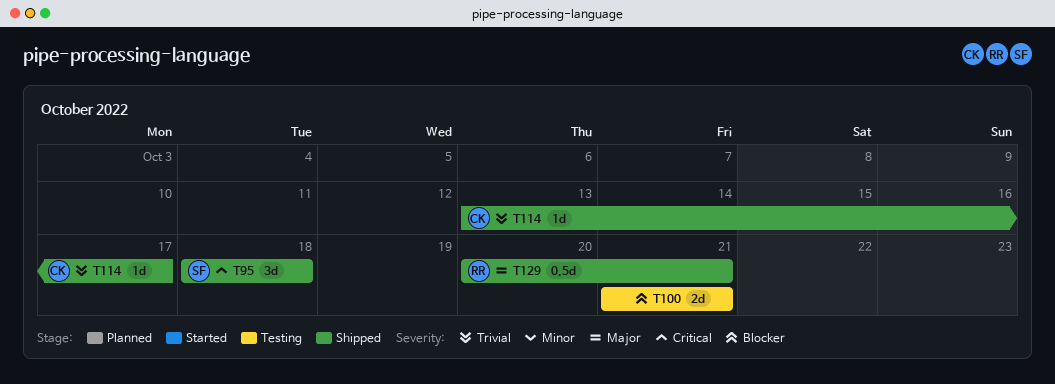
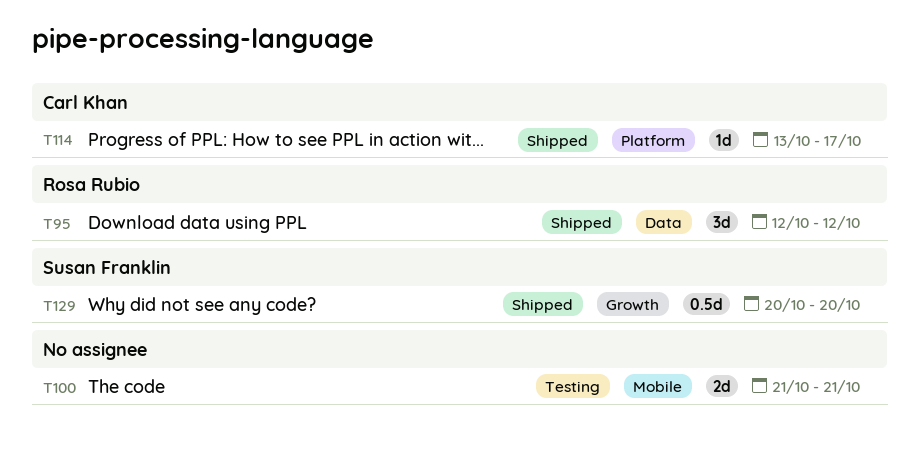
T95, owner: Susan Franklin -> Rosa Rubio
T95, start: Oct 18 -> Oct 12
T95, due: Oct 18 -> Oct 12
T129, owner: Rosa Rubio -> Susan Franklin
T129, due: Oct 21 -> Oct 20

